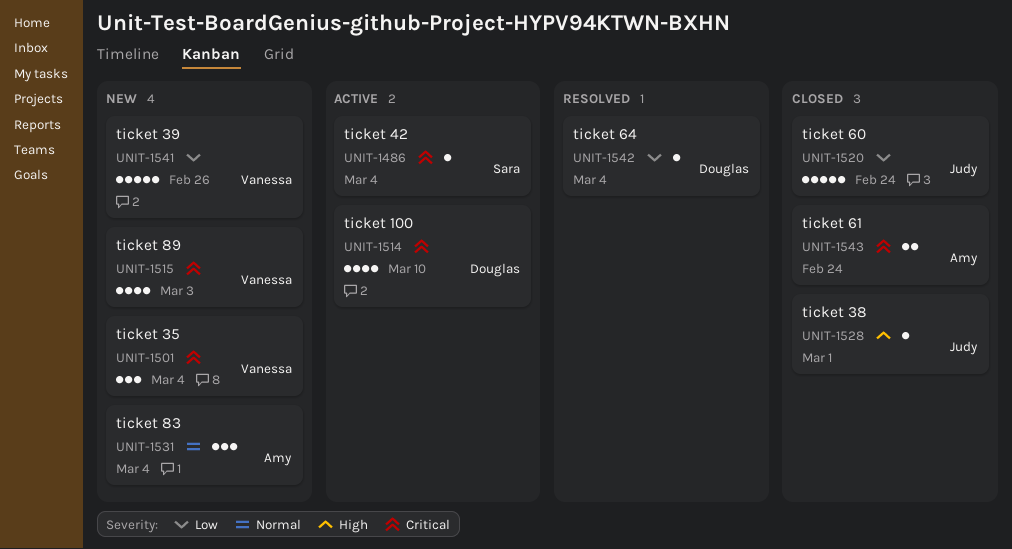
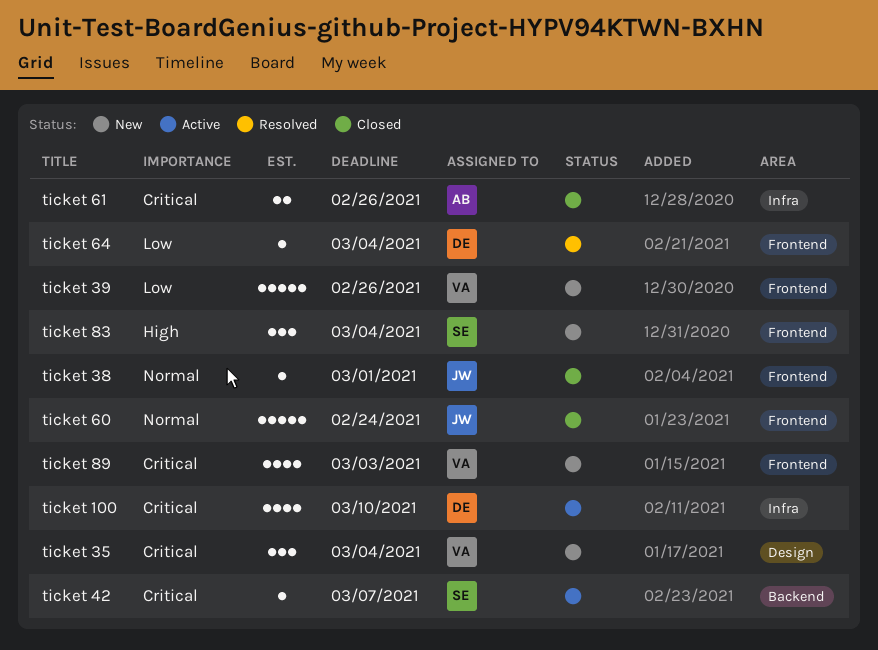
ticket 38, priority: High -> Normal
ticket 42, due: Mar 4 -> Mar 7
ticket 60, priority: Low -> Normal
ticket 61, due: Feb 24 -> Feb 26
ticket 83, owner: Amy -> Sara
ticket 83, priority: Normal -> High

